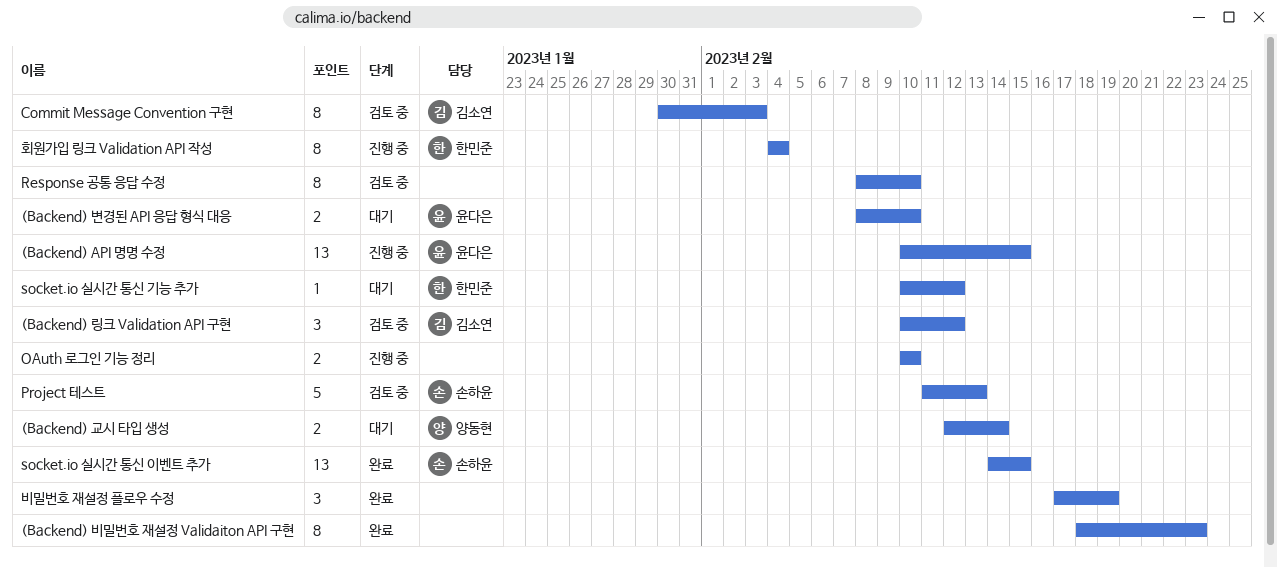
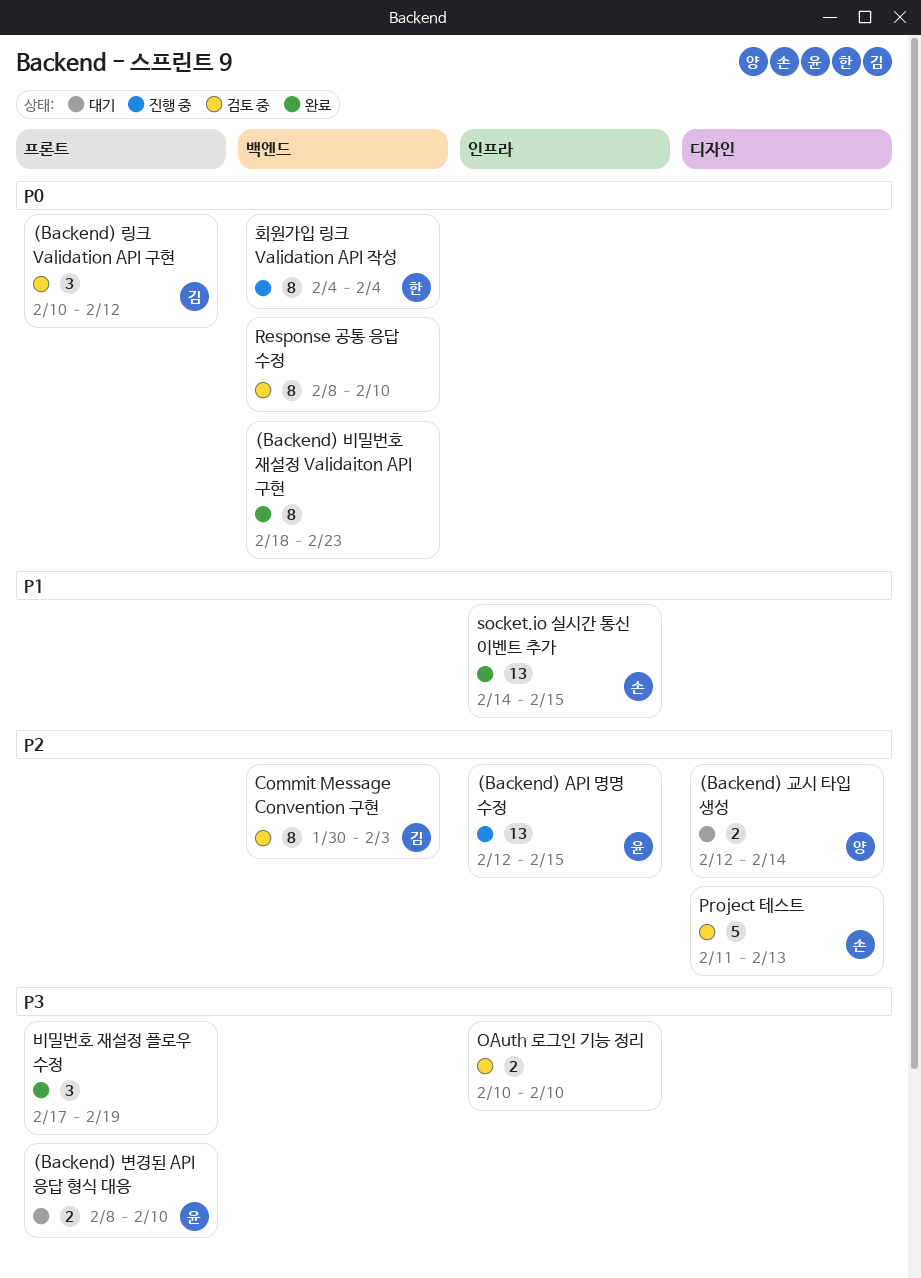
(Backend) API 명명 수정, start: Feb 10 -> Feb 12
OAuth 로그인 기능 정리, status: 진행 중 -> 검토 중
socket.io 실시간 통신 기능 추가: present -> none

